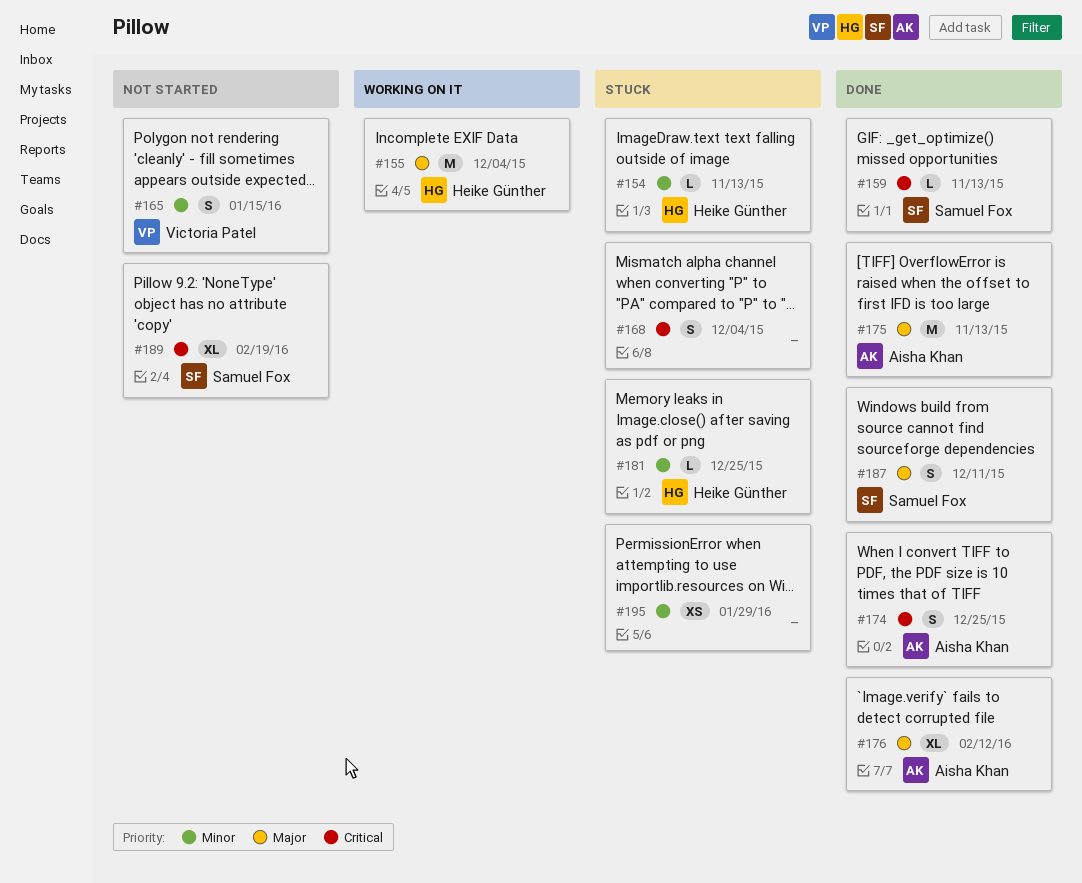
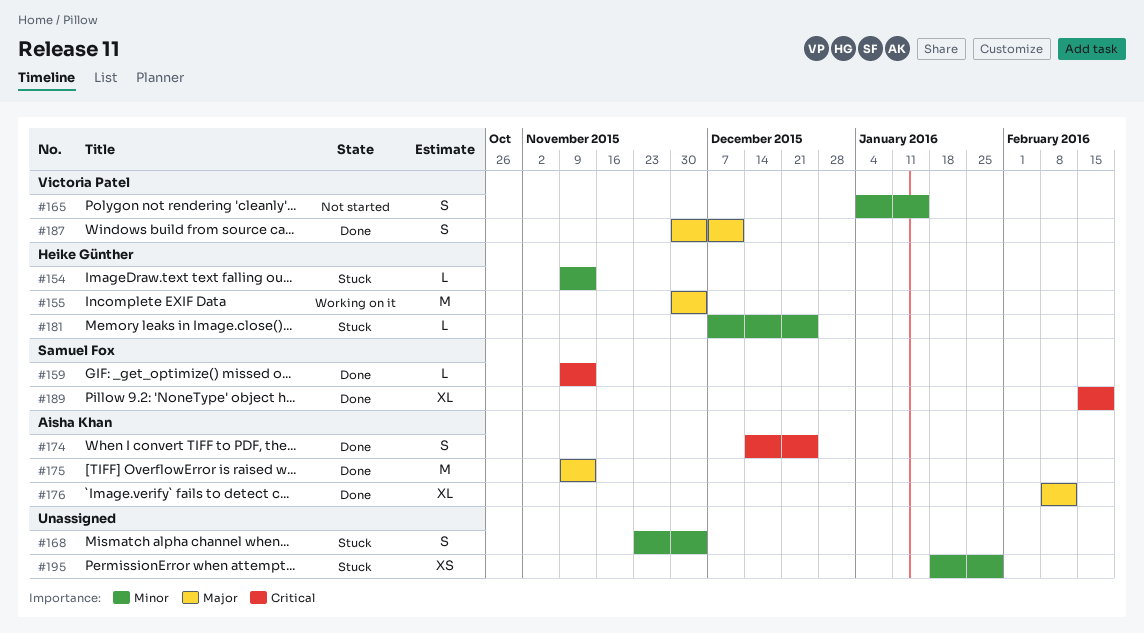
#168, priority: Critical -> Minor
#187, owner: Samuel Fox -> Victoria Patel
#189, status: Not started -> Done

